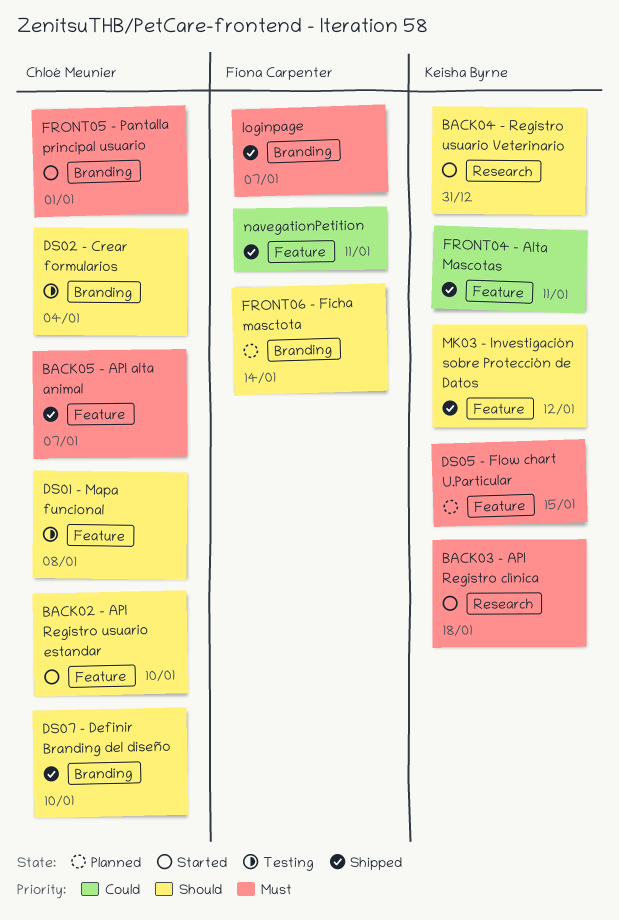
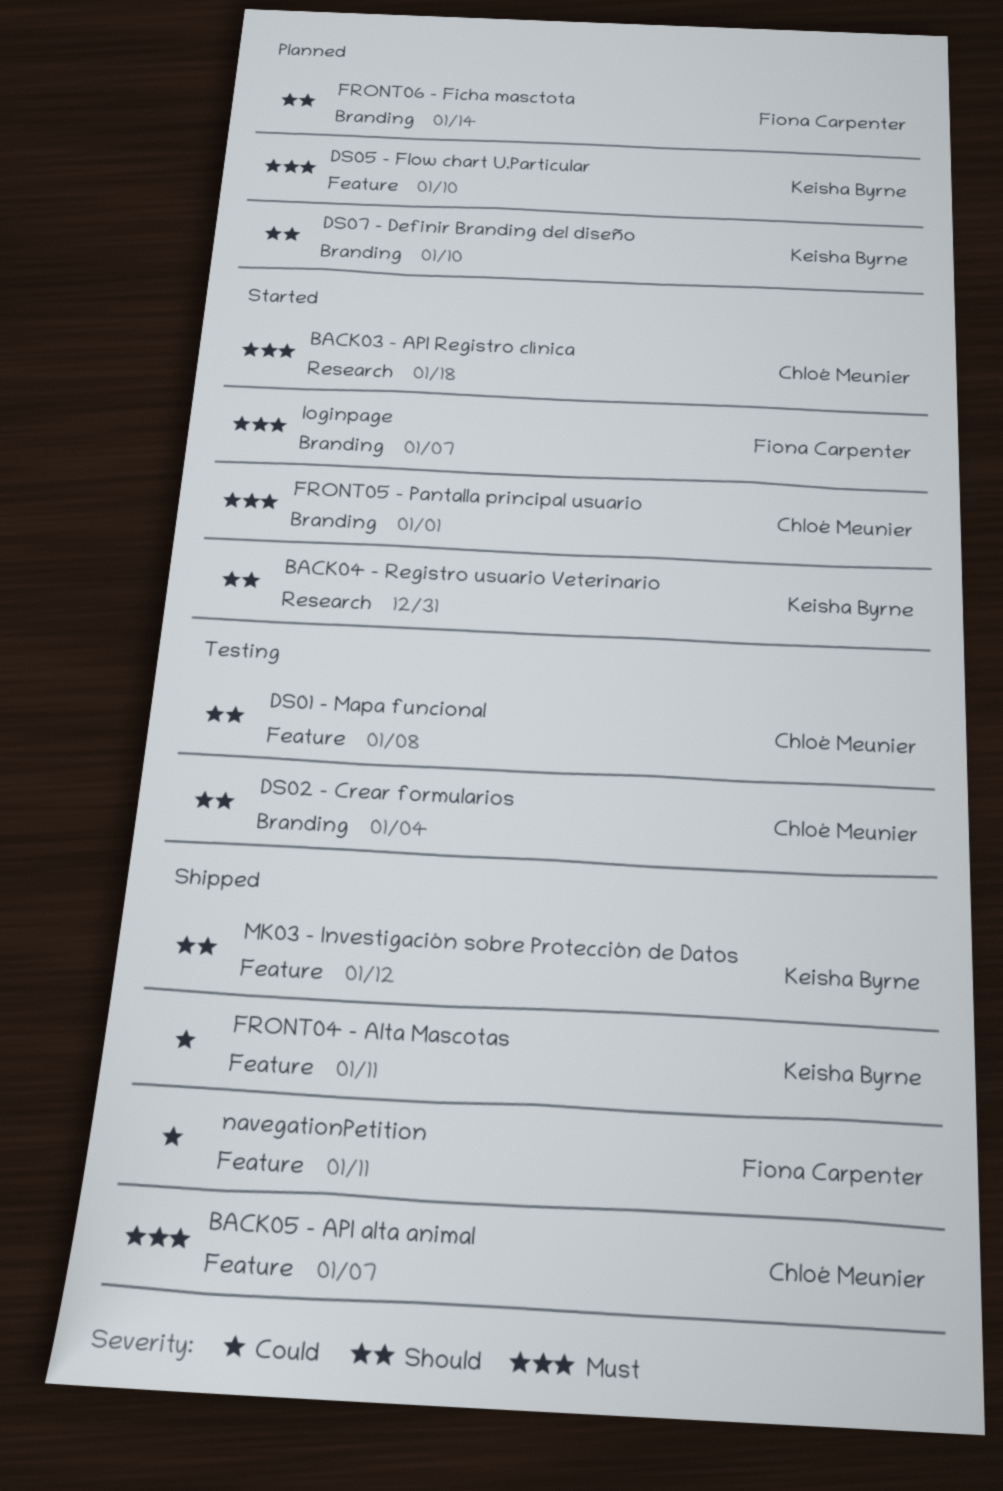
BACK02 - API Registro usuario estandar: present -> none
BACK03 - API Registro clínica, owner: Keisha Byrne -> Chloé Meunier
DS05 - Flow chart U.Particular, due: Jan 15 -> Jan 10
DS07 - Definir Branding del diseño, status: Shipped -> Planned
DS07 - Definir Branding del diseño, owner: Chloé Meunier -> Keisha Byrne
loginpage, status: Shipped -> Started

